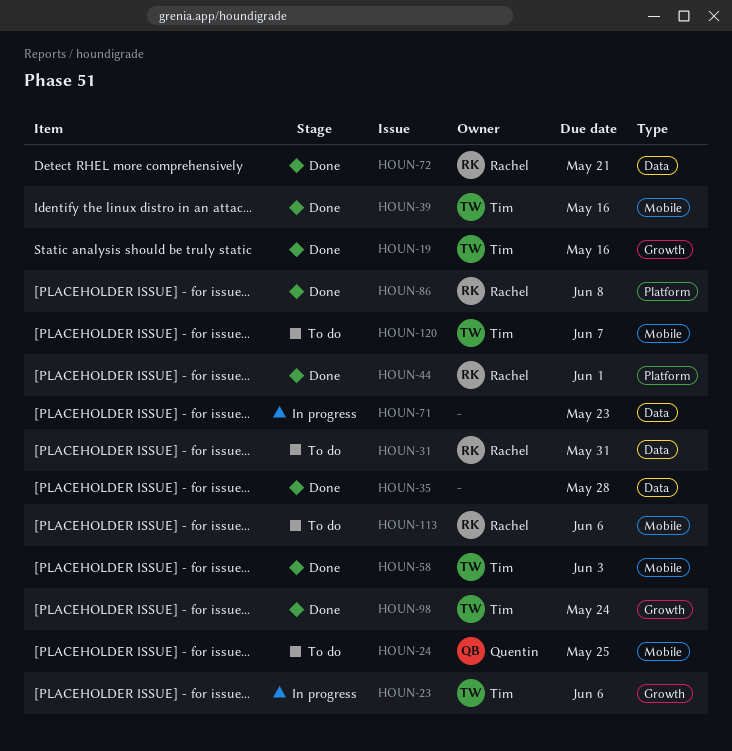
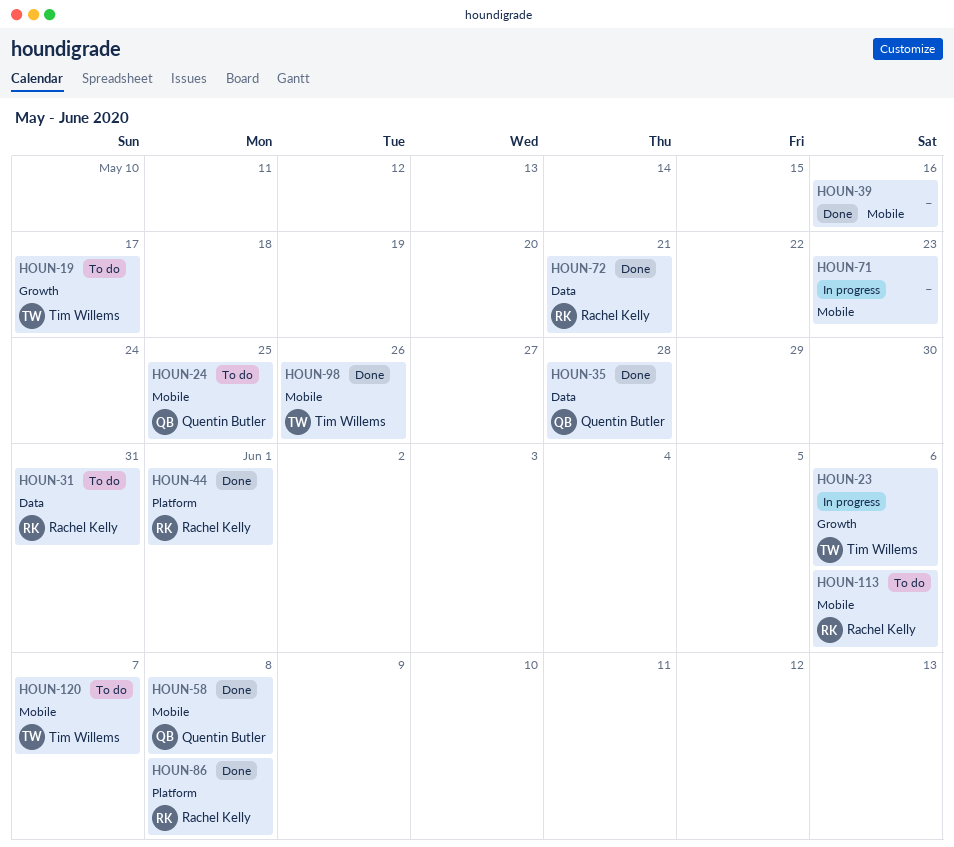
HOUN-19, status: Done -> To do
HOUN-19, due: May 16 -> May 17
HOUN-35, owner: none -> Quentin Butler
HOUN-39, owner: Tim Willems -> none
HOUN-58, owner: Tim Willems -> Quentin Butler
HOUN-58, due: Jun 3 -> Jun 8
HOUN-71, label: Data -> Mobile
HOUN-98, label: Growth -> Mobile
HOUN-98, due: May 24 -> May 26

